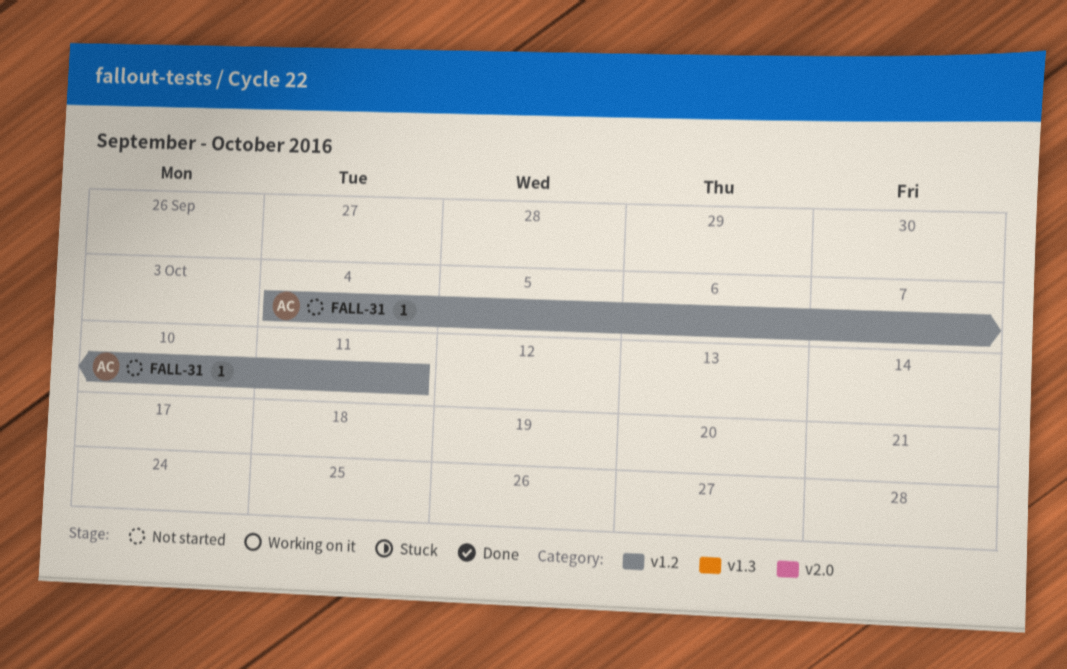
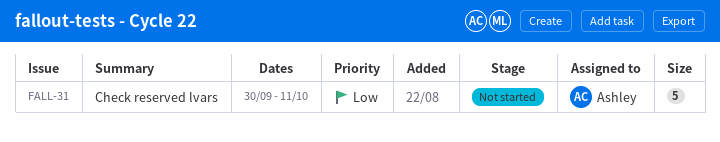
FALL-31, estimate: 1 -> 5
FALL-31, start: Oct 4 -> Sep 30

